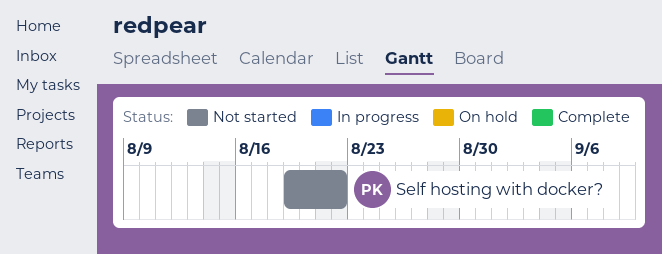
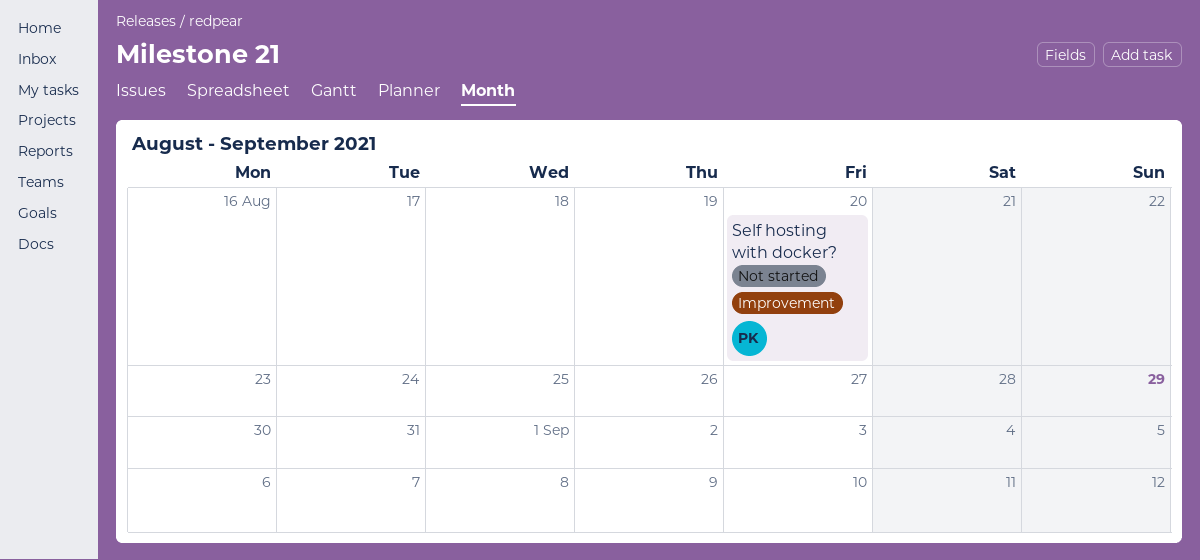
Self hosting with docker?, due: Aug 22 -> Aug 20

